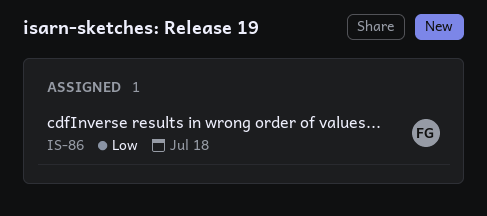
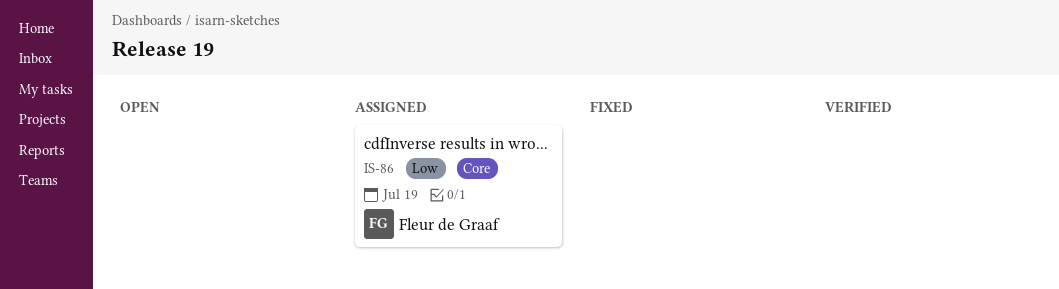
IS-86, due: Jul 18 -> Jul 19

